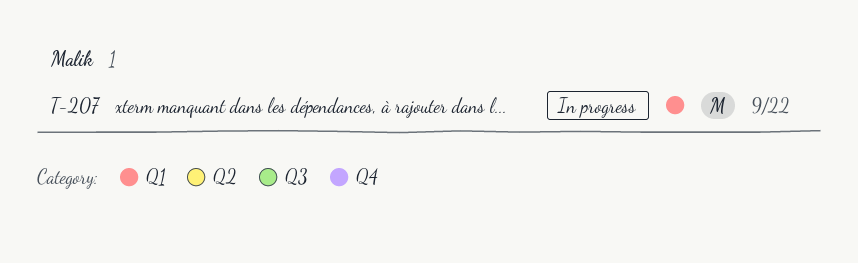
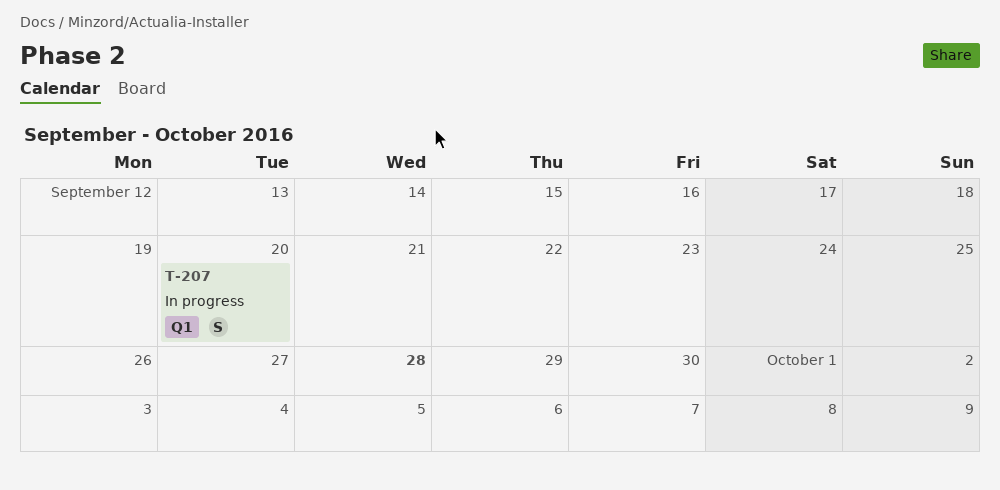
T-207, estimate: M -> S
T-207, due: Sep 22 -> Sep 20

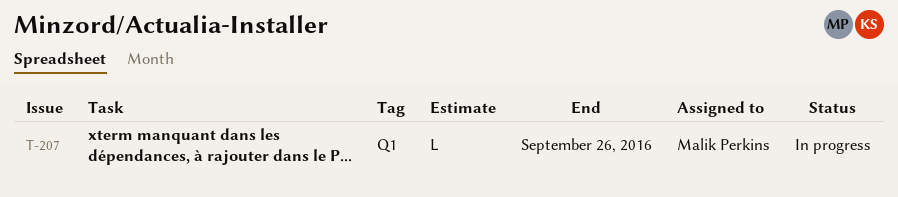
T-207, estimate: S -> L
T-207, due: Sep 20 -> Sep 26

